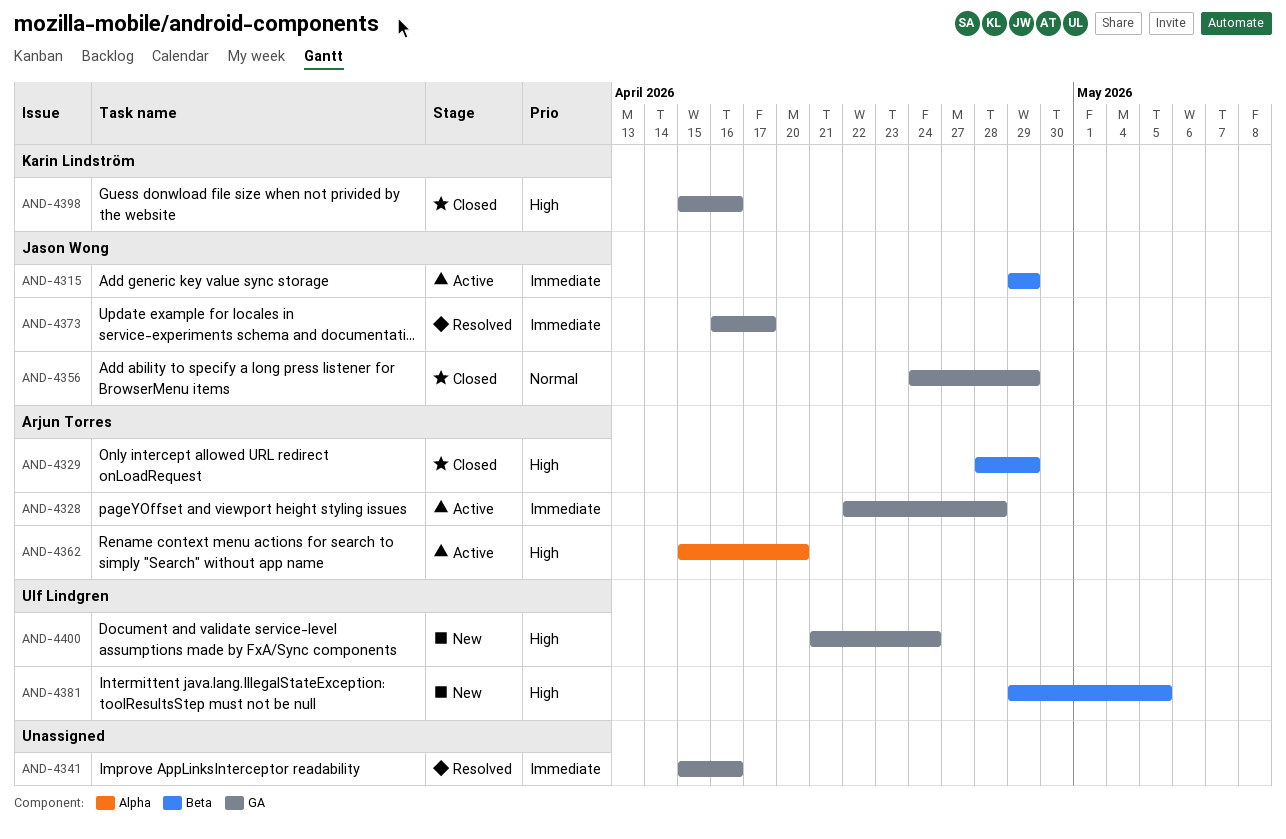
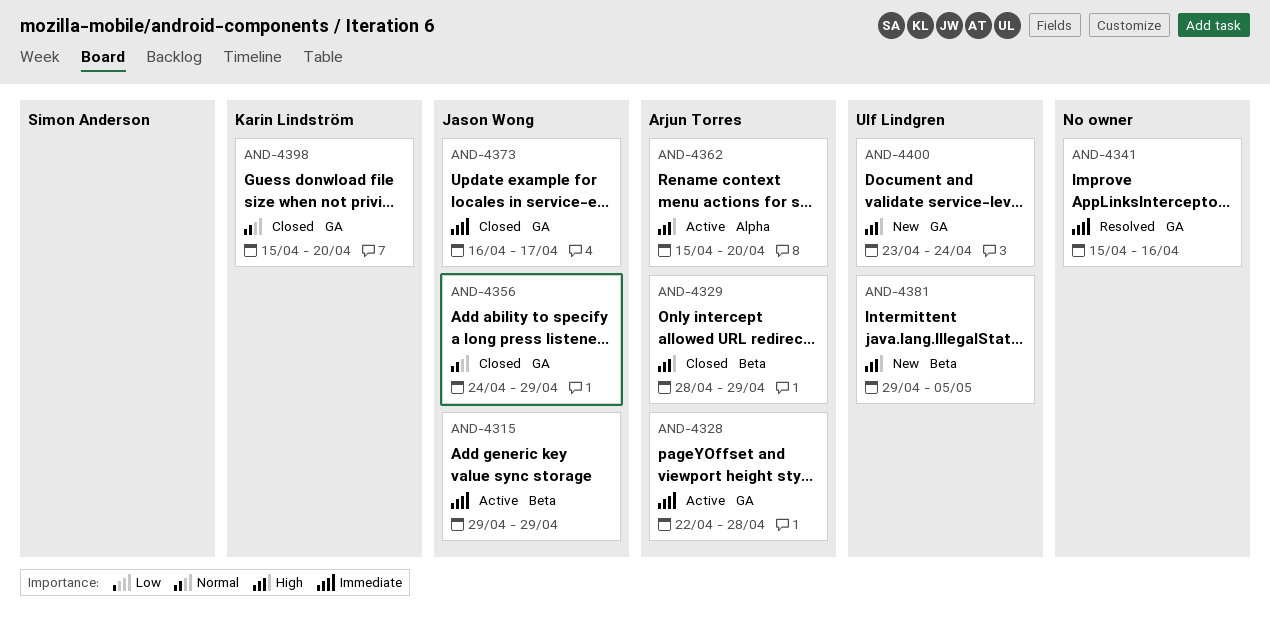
AND-4373, status: Resolved -> Closed
AND-4398, priority: High -> Normal
AND-4398, due: Apr 16 -> Apr 20
AND-4400, start: Apr 21 -> Apr 23

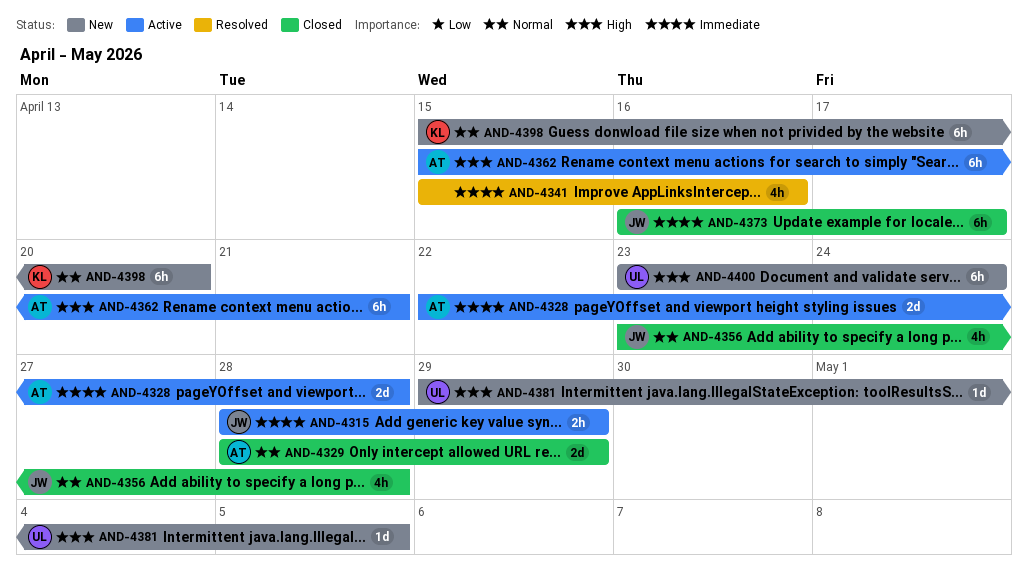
AND-4315, start: Apr 29 -> Apr 28
AND-4329, priority: High -> Normal
AND-4356, start: Apr 24 -> Apr 23
AND-4356, due: Apr 29 -> Apr 28
AND-4362, due: Apr 20 -> Apr 21
AND-4398, status: Closed -> New

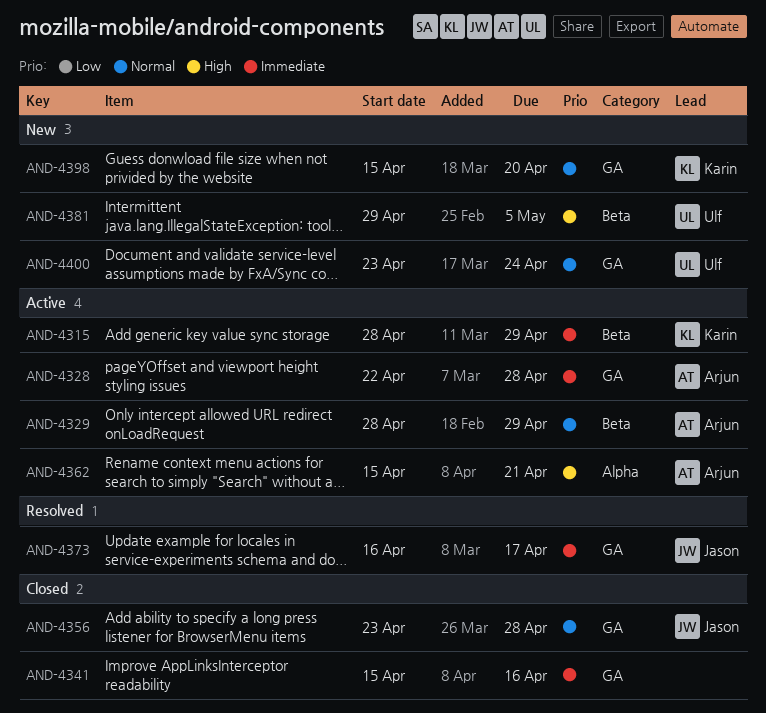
AND-4315, owner: Jason -> Karin
AND-4329, status: Closed -> Active
AND-4341, status: Resolved -> Closed
AND-4373, status: Closed -> Resolved
AND-4400, priority: High -> Normal

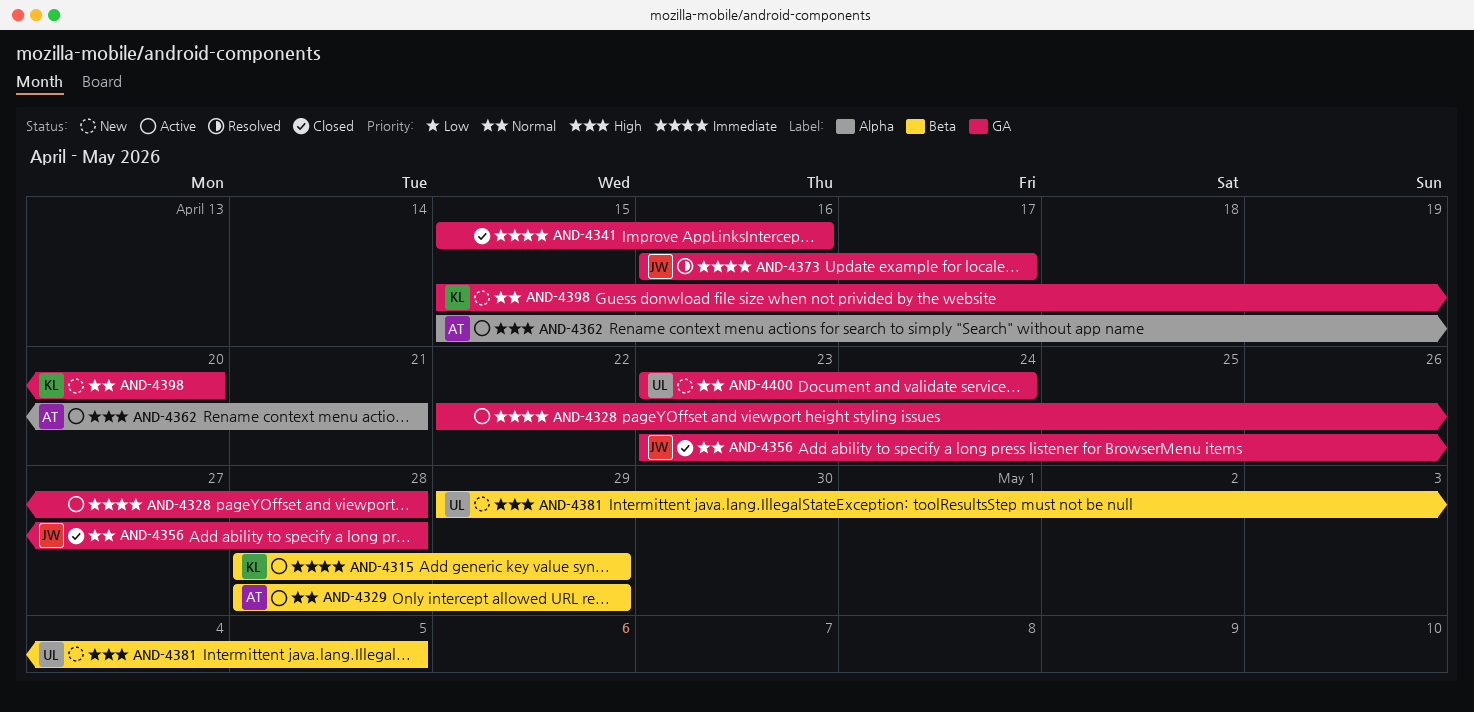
AND-4328, owner: Arjun -> none

